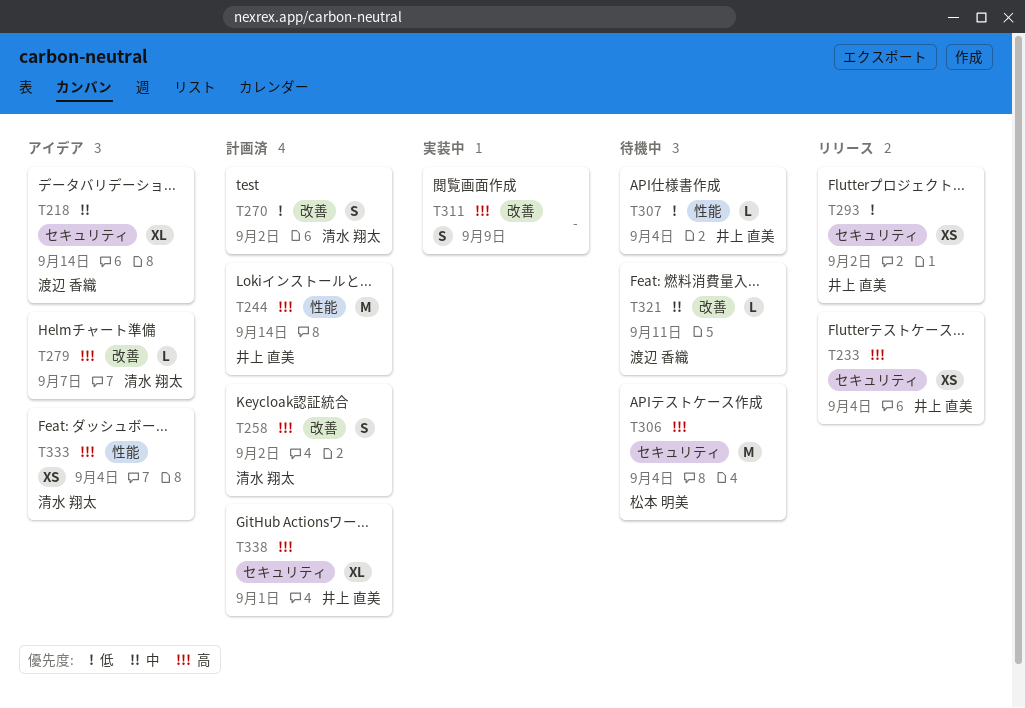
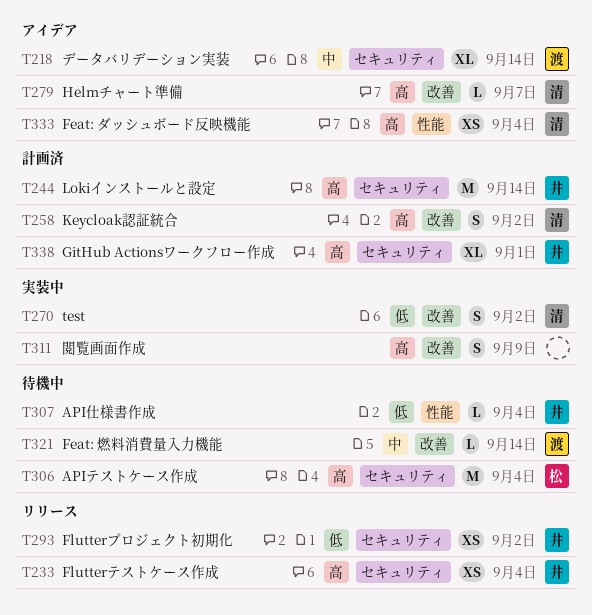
T244, label: 性能 -> セキュリティ
T270, status: 計画済 -> 実装中
T321, due: Sep 11 -> Sep 14

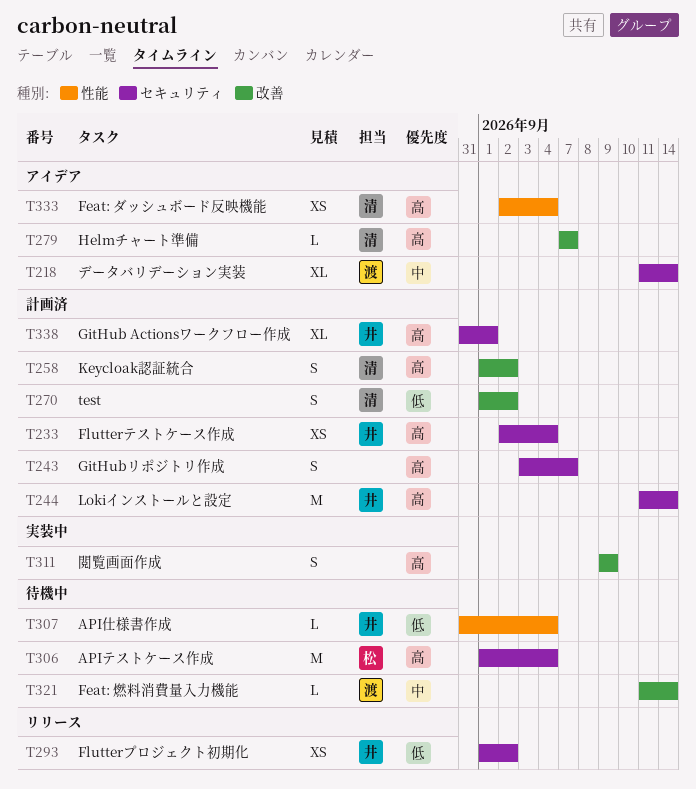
T233, status: リリース -> 計画済
T243: none -> present
T270, status: 実装中 -> 計画済

